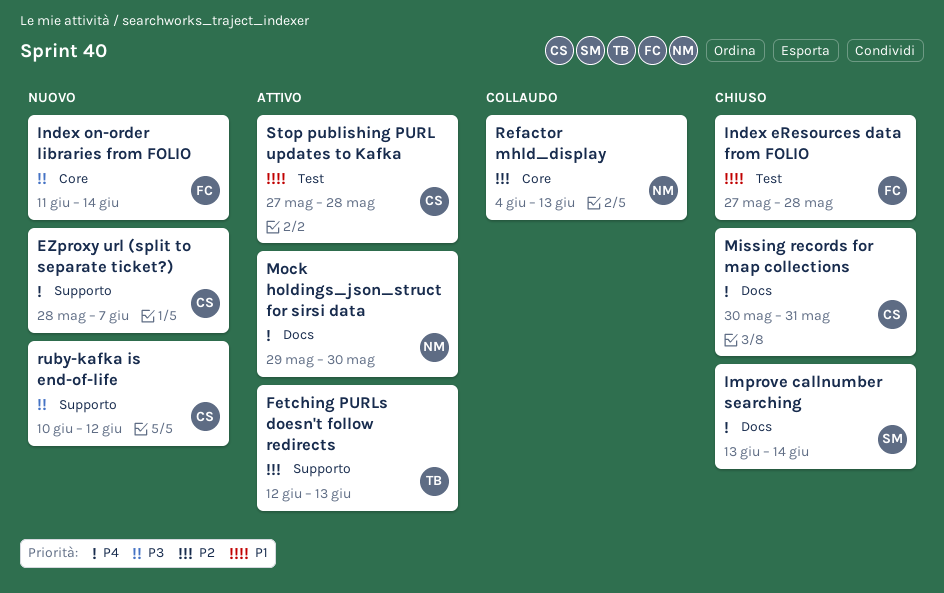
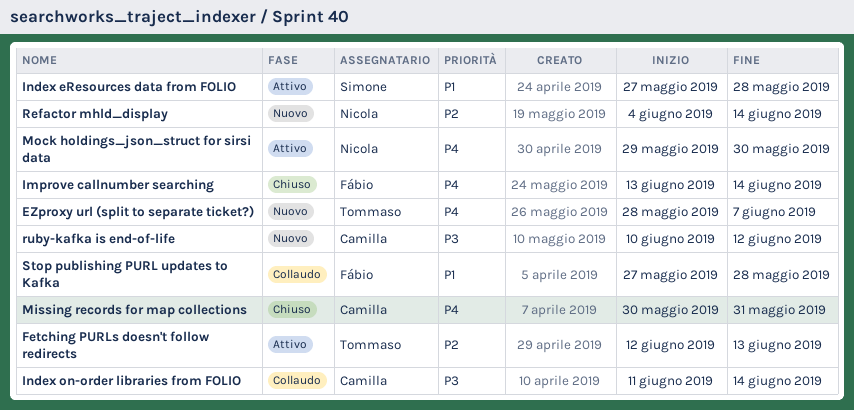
EZproxy url (split to separate ticket?), owner: Camilla -> Tommaso
Improve callnumber searching, owner: Simone -> Fábio
Index eResources data from FOLIO, status: Chiuso -> Attivo
Index eResources data from FOLIO, owner: Fábio -> Simone
Index on-order libraries from FOLIO, status: Nuovo -> Collaudo
Index on-order libraries from FOLIO, owner: Fábio -> Camilla
Refactor mhld_display, status: Collaudo -> Nuovo
Refactor mhld_display, due: Jun 13 -> Jun 14
Stop publishing PURL updates to Kafka, status: Attivo -> Collaudo
Stop publishing PURL updates to Kafka, owner: Camilla -> Fábio

